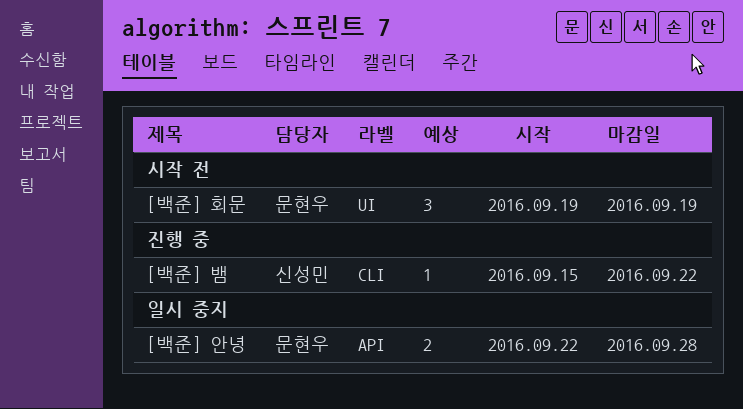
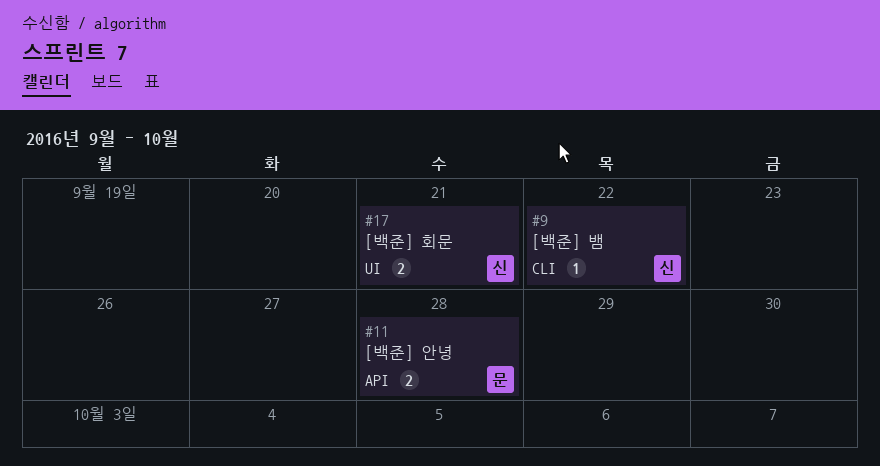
[백준] 회문, owner: 문현우 -> 신성민
[백준] 회문, estimate: 3 -> 2
[백준] 회문, due: Sep 19 -> Sep 21

